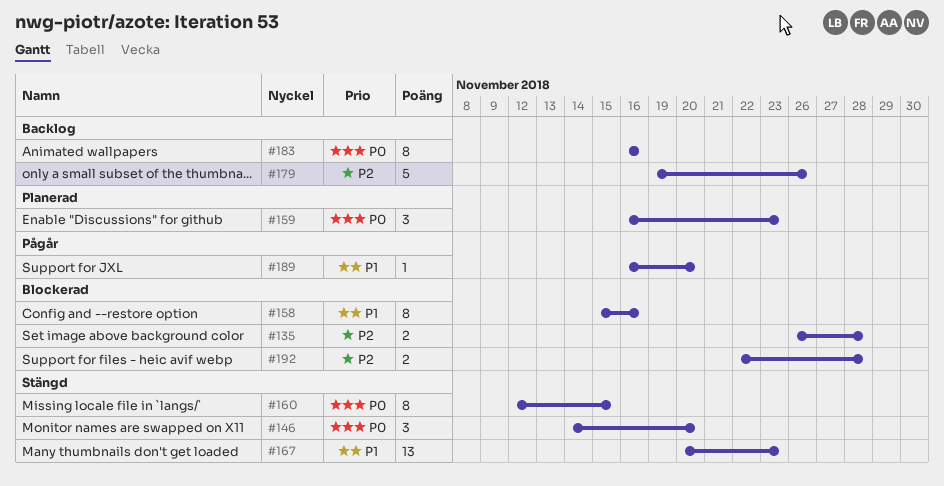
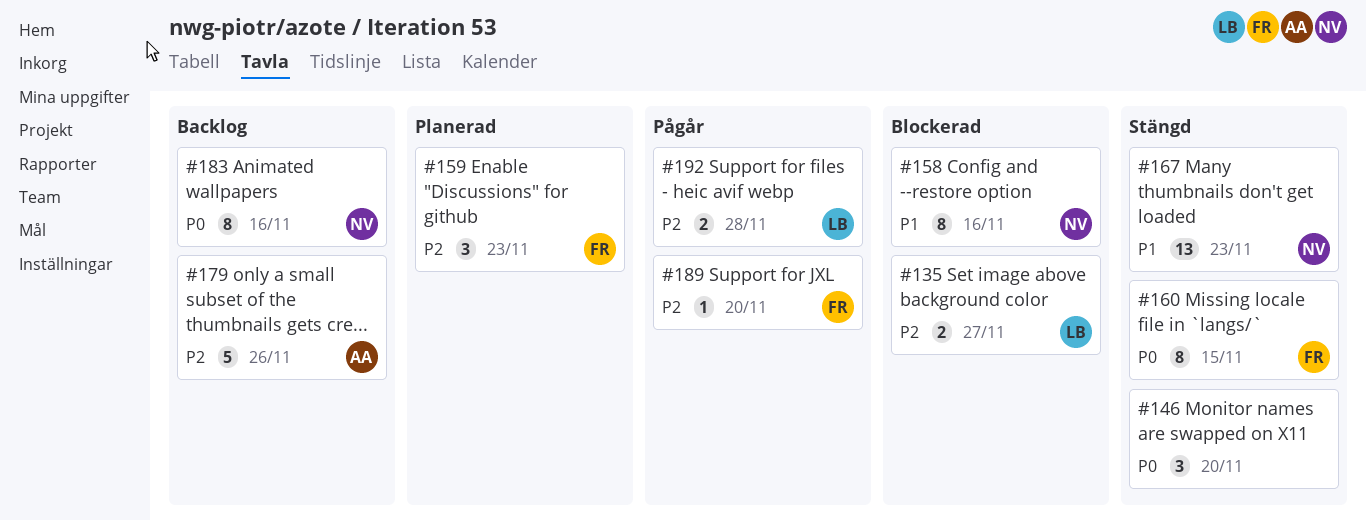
#135, due: Nov 28 -> Nov 27
#159, priority: P0 -> P2
#189, priority: P1 -> P2
#192, status: Blockerad -> Pågår

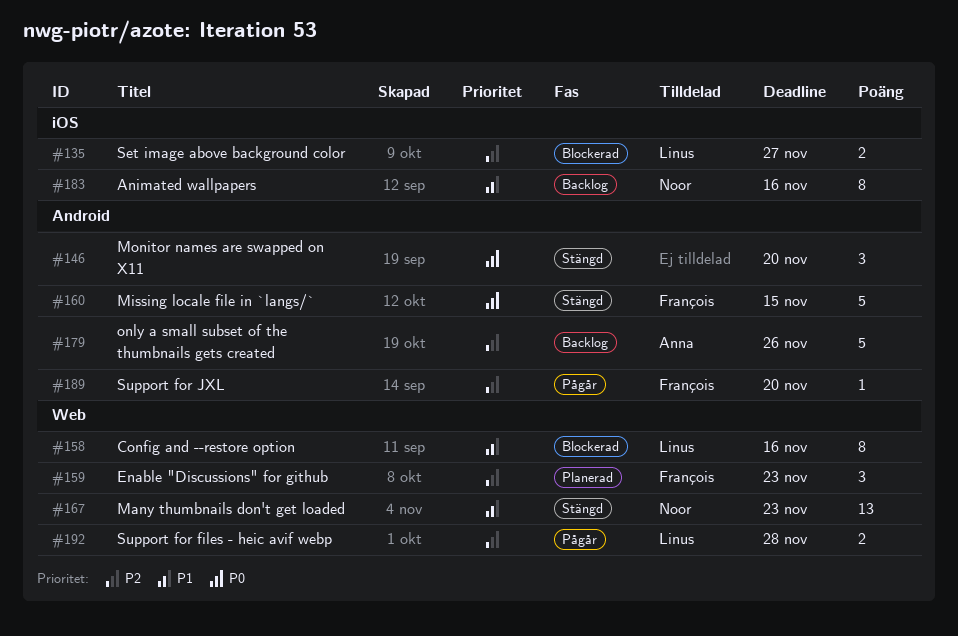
#158, owner: Noor -> Linus
#160, estimate: 8 -> 5
#183, priority: P0 -> P1

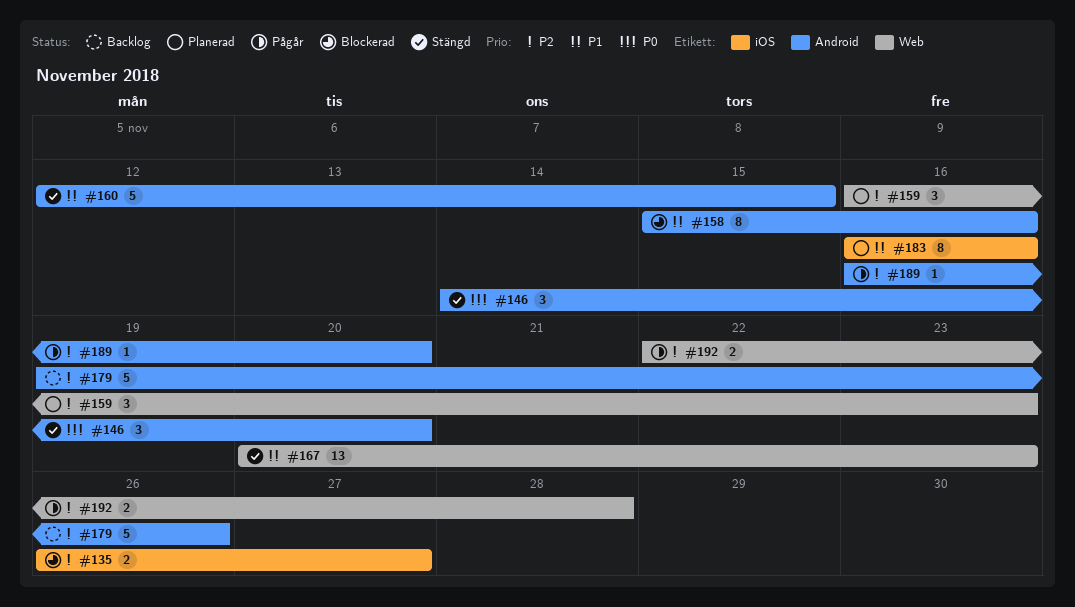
#158, label: Web -> Android
#160, priority: P0 -> P1
#183, status: Backlog -> Planerad

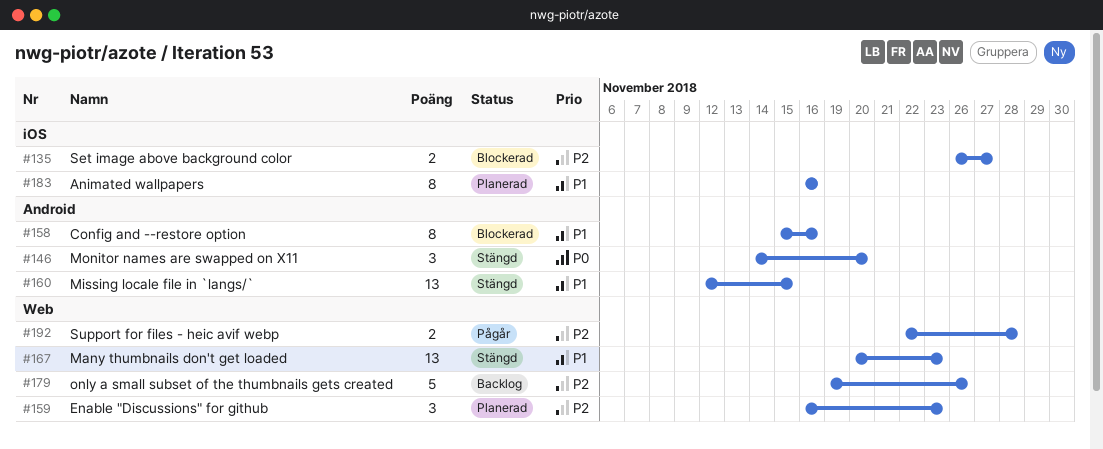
#160, estimate: 5 -> 13
#179, label: Android -> Web
#189: present -> none

